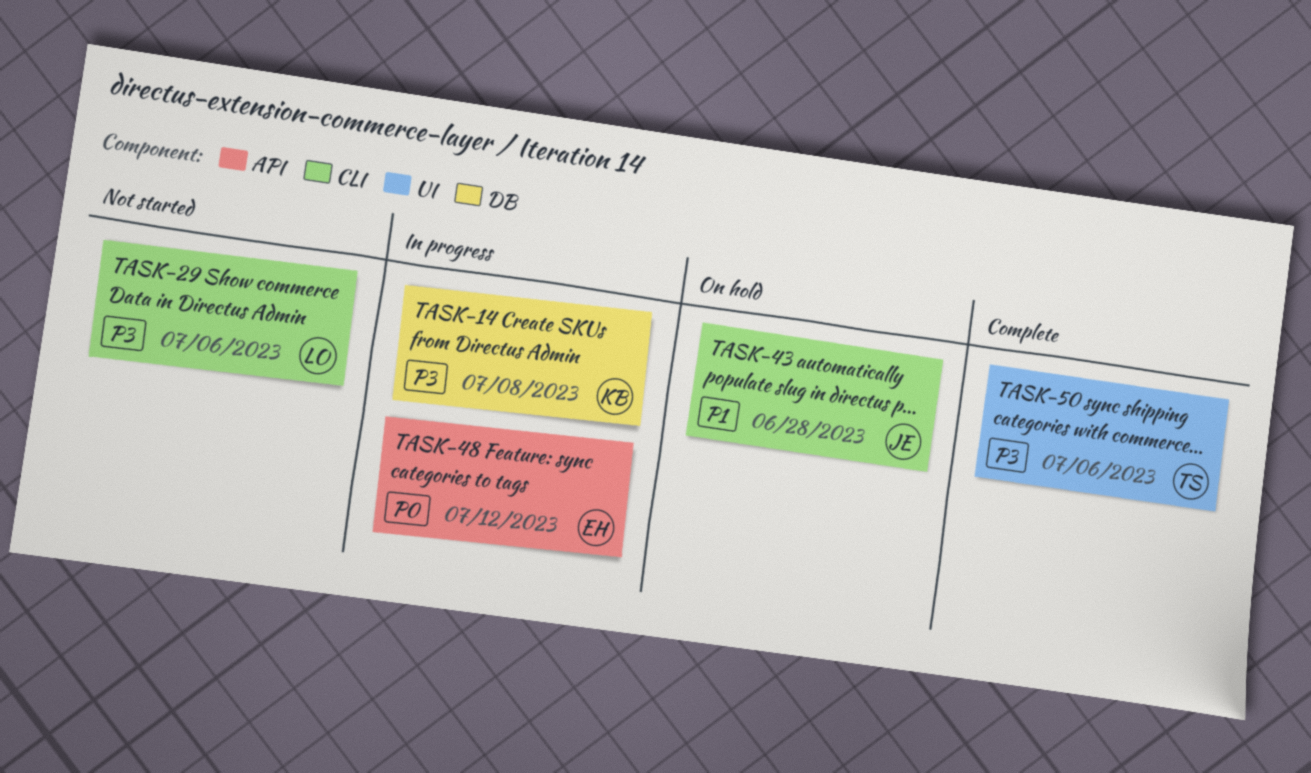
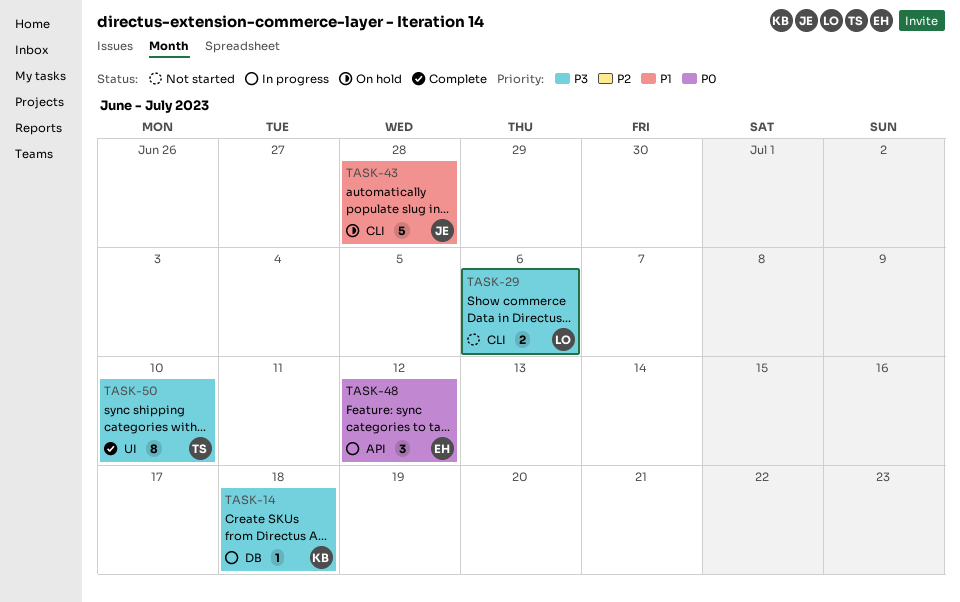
TASK-14, due: Jul 8 -> Jul 18
TASK-50, due: Jul 6 -> Jul 10

